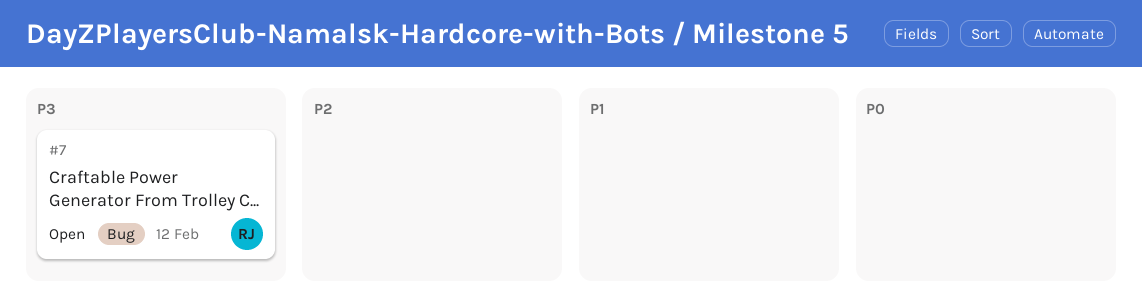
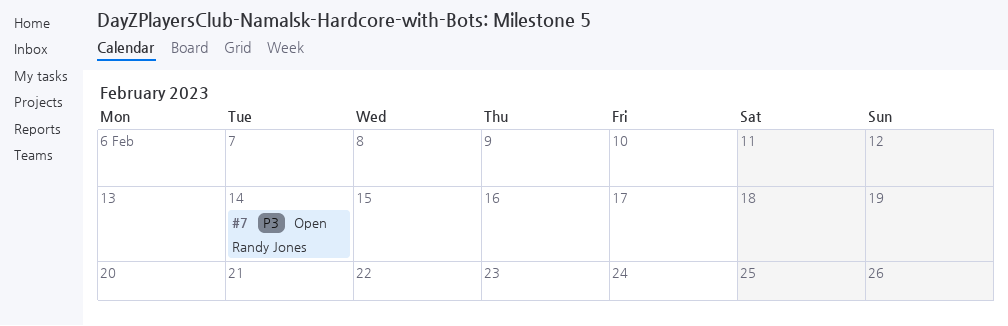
#7, due: Feb 12 -> Feb 14

